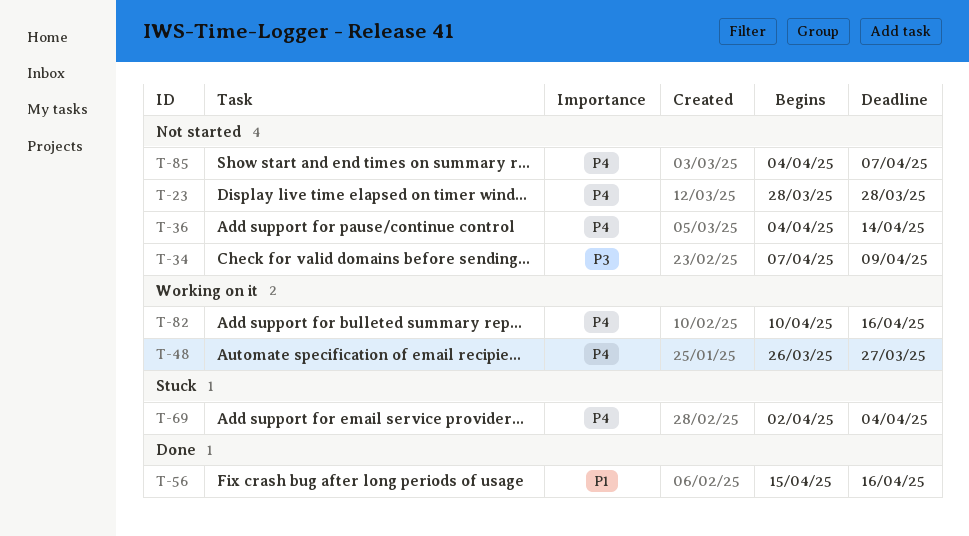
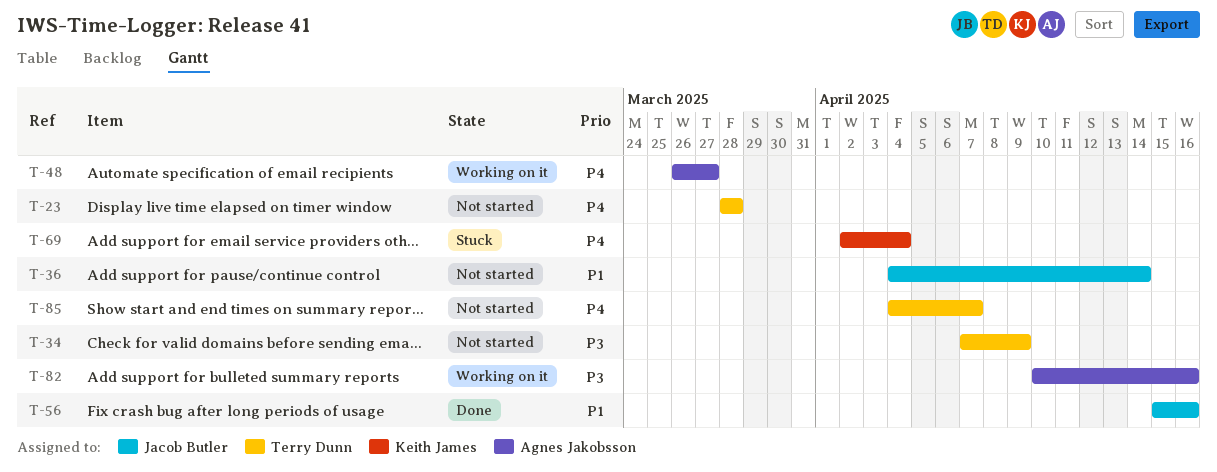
T-36, priority: P4 -> P1
T-82, priority: P4 -> P3

